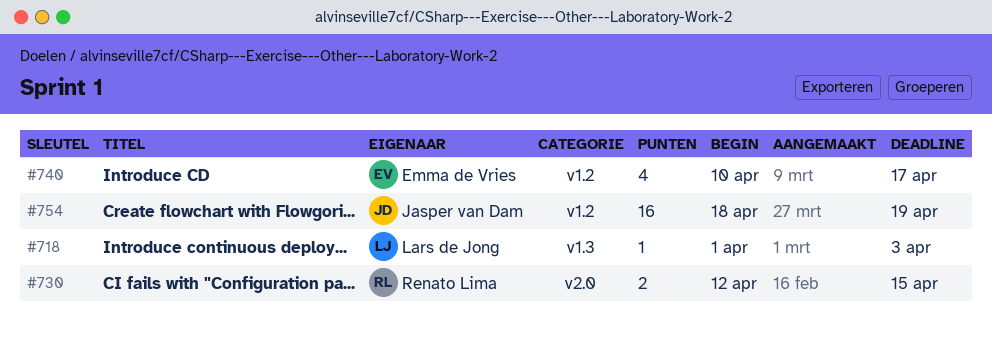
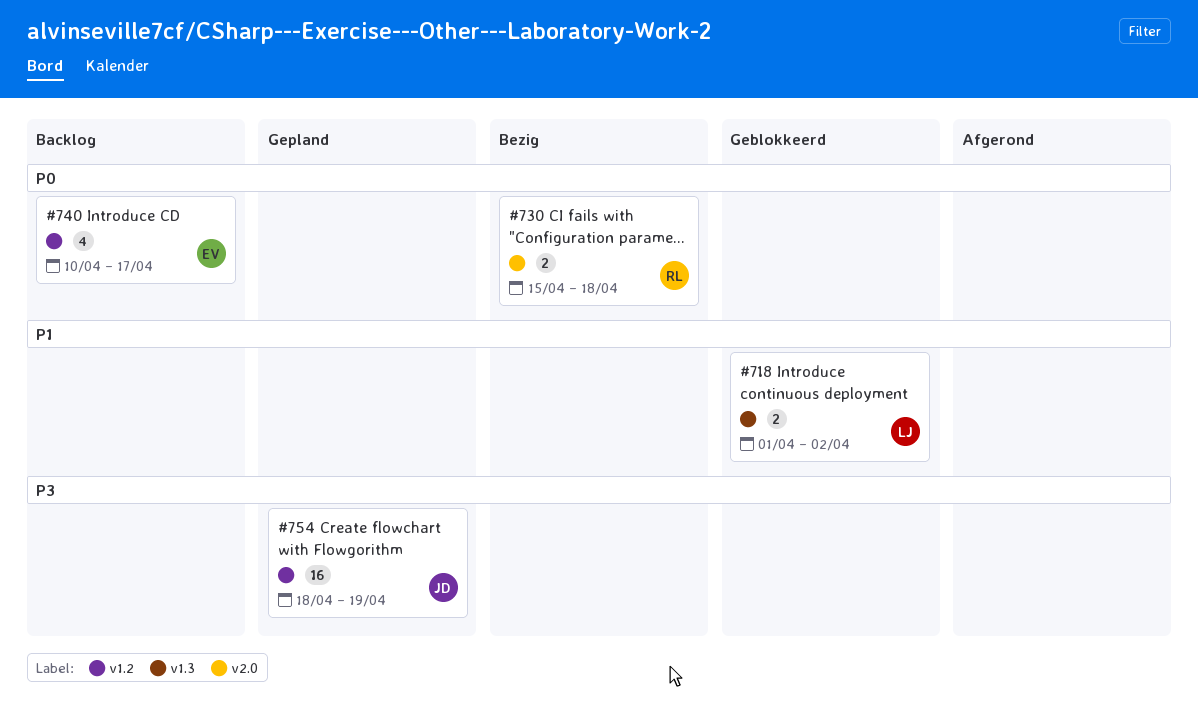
#718, estimate: 1 -> 2
#718, due: Apr 3 -> Apr 2
#730, start: Apr 12 -> Apr 15
#730, due: Apr 15 -> Apr 18

